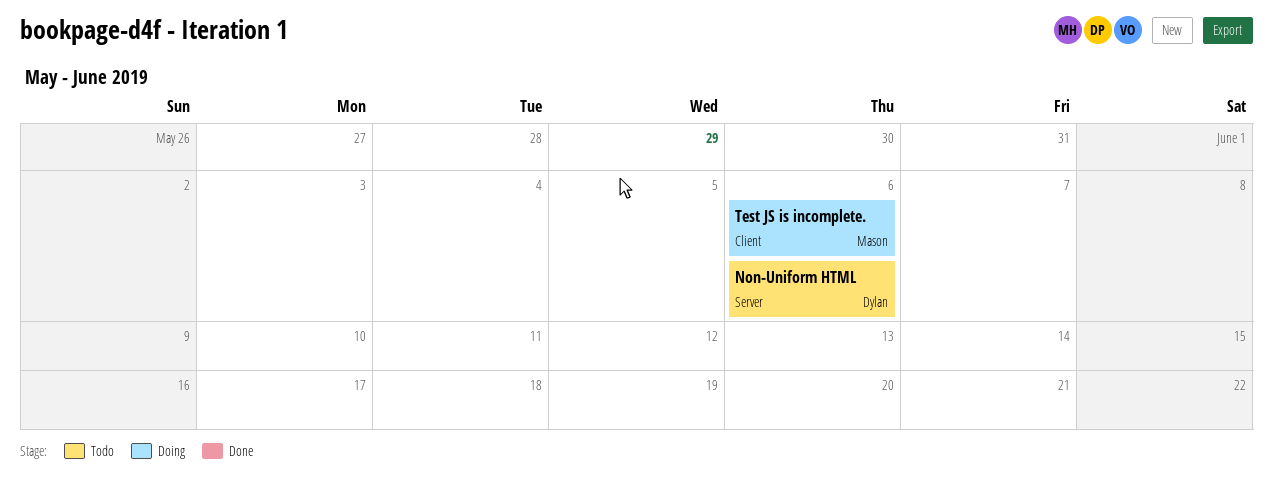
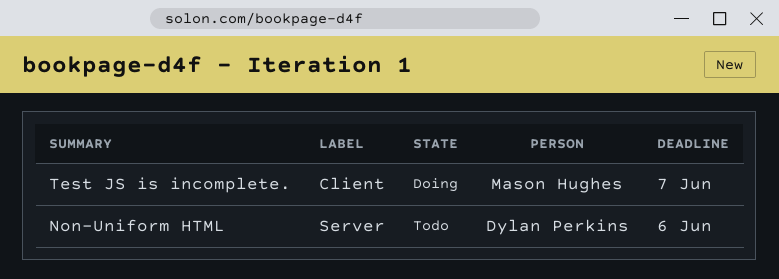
Test JS is incomplete., due: Jun 6 -> Jun 7

